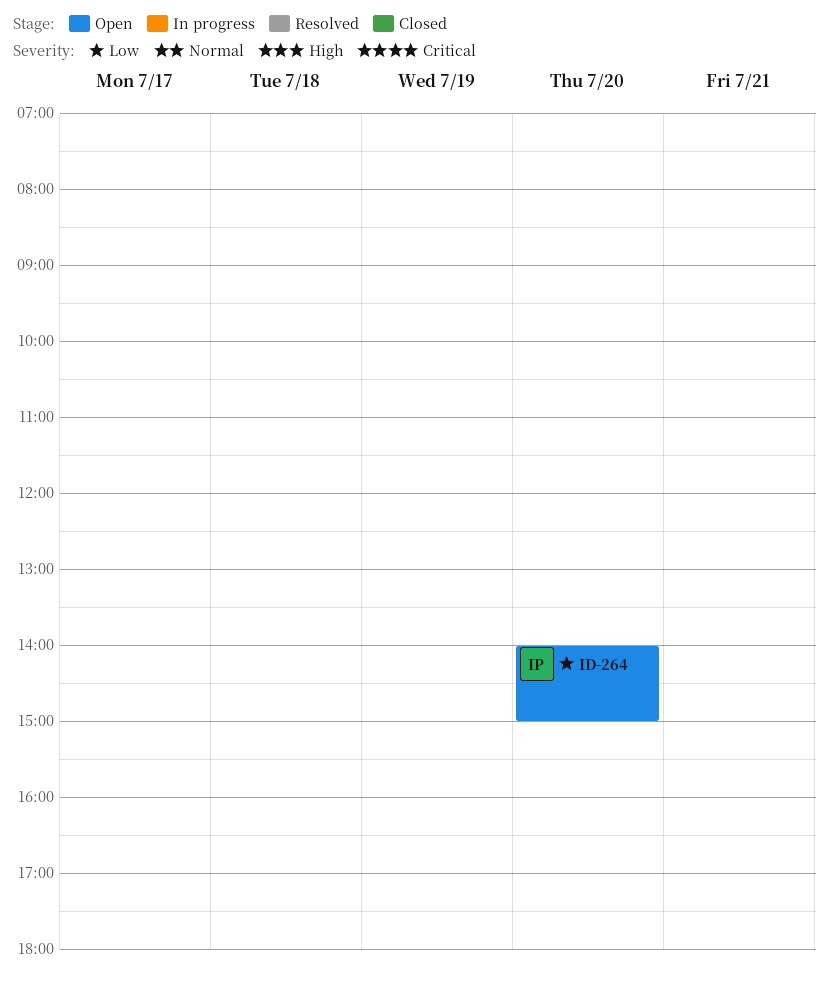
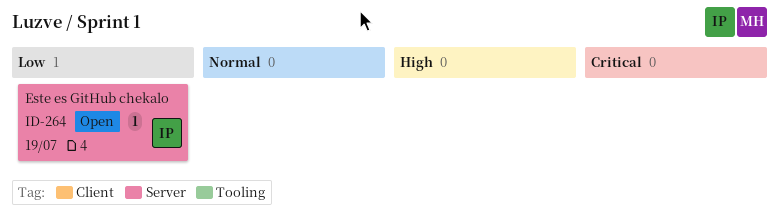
ID-264, day: Jul 20 -> Jul 19

